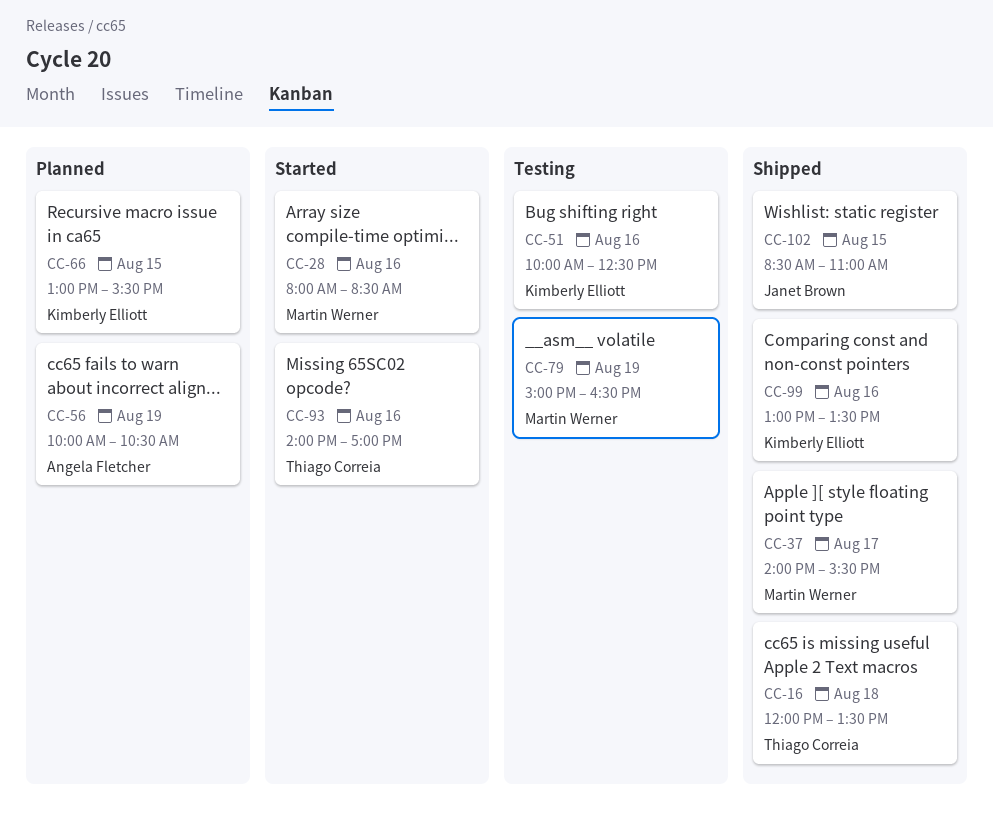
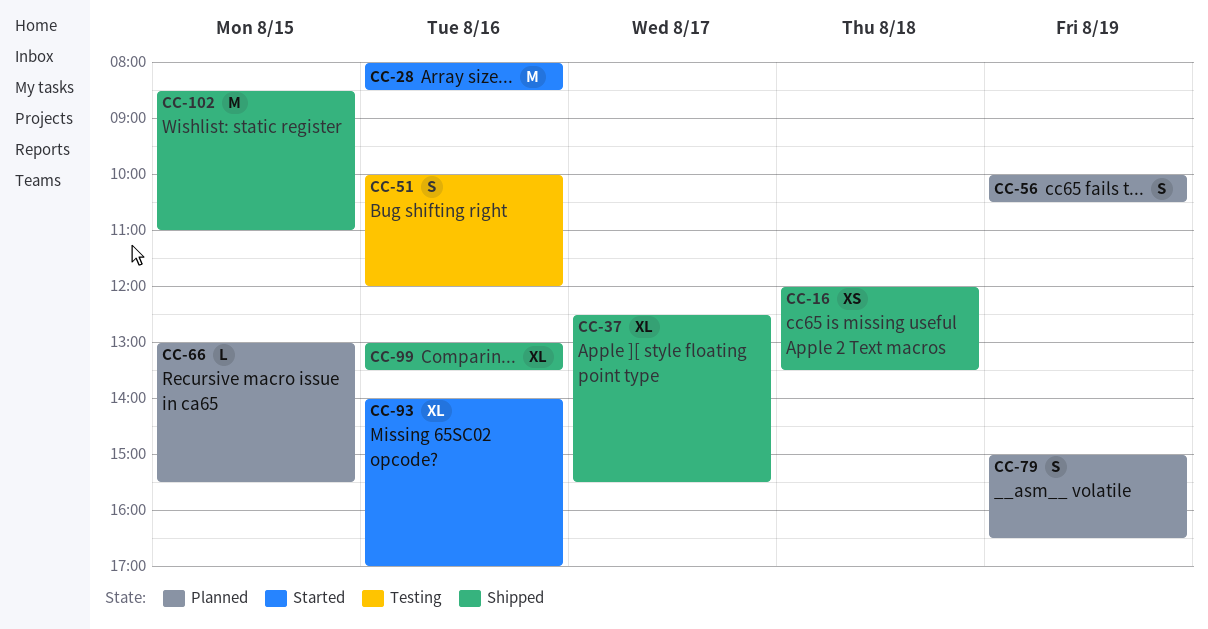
CC-37, begins: 14:00 -> 12:30
CC-51, ends: 12:30 -> 12:00
CC-79, status: Testing -> Planned

